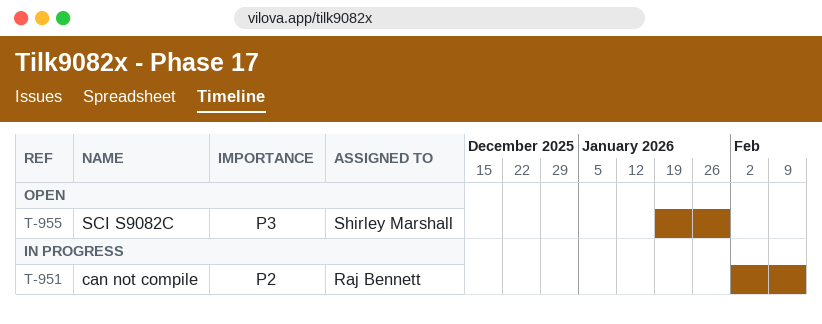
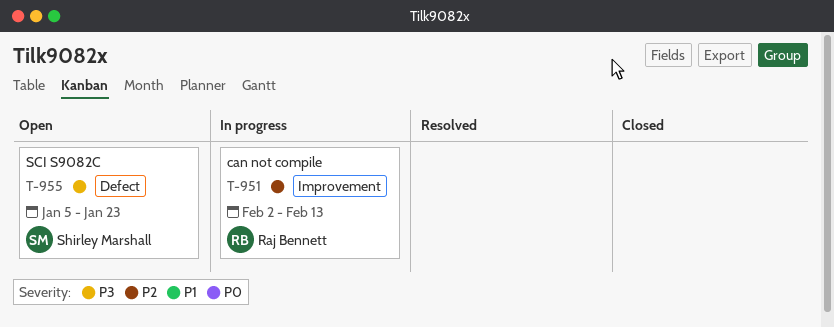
T-955, start: Jan 19 -> Jan 5
T-955, due: Jan 30 -> Jan 23

